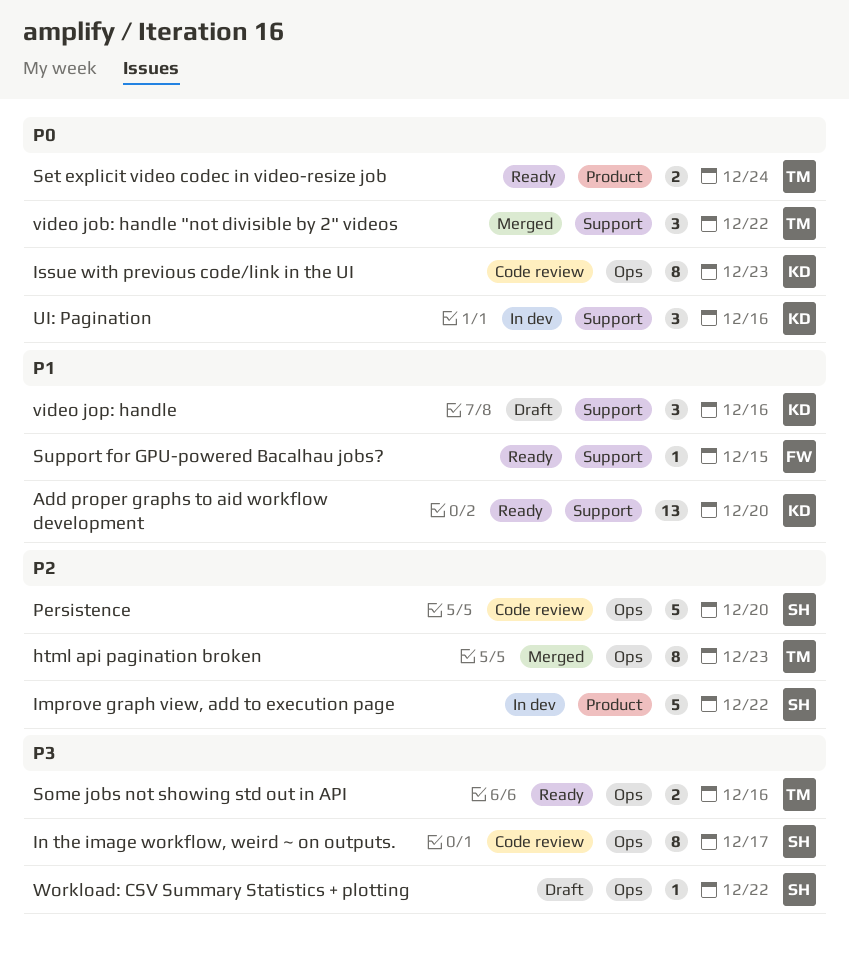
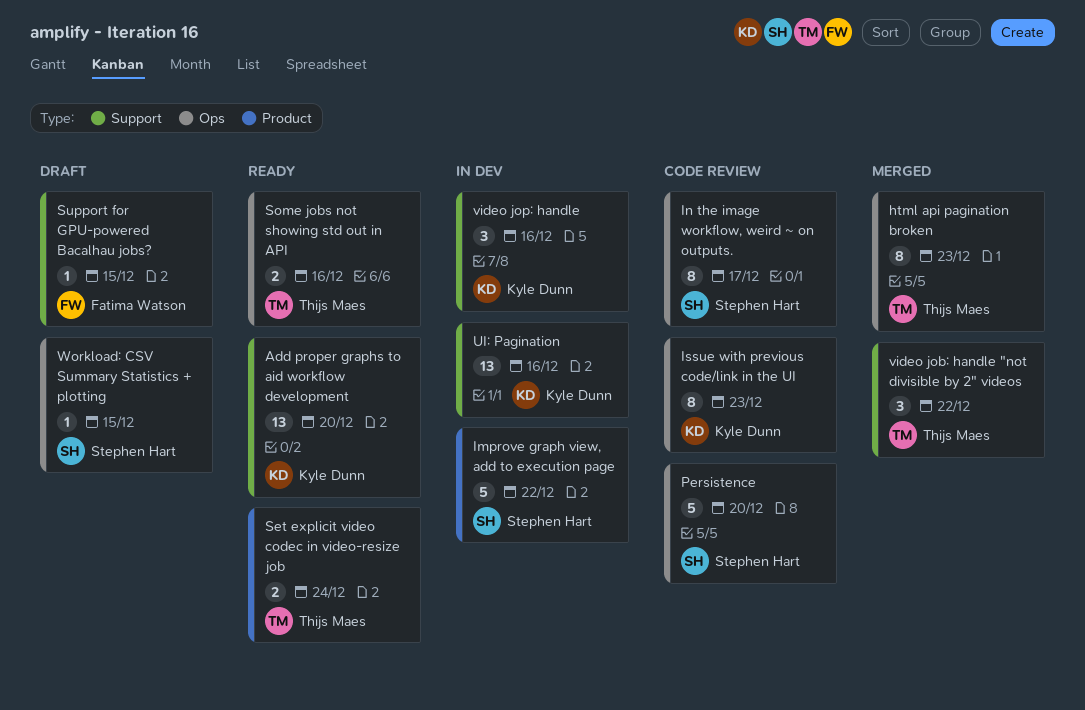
Support for GPU-powered Bacalhau jobs?, status: Ready -> Draft
UI: Pagination, estimate: 3 -> 13
video jop: handle, status: Draft -> In dev
Workload: CSV Summary Statistics + plotting, due: Dec 22 -> Dec 15

